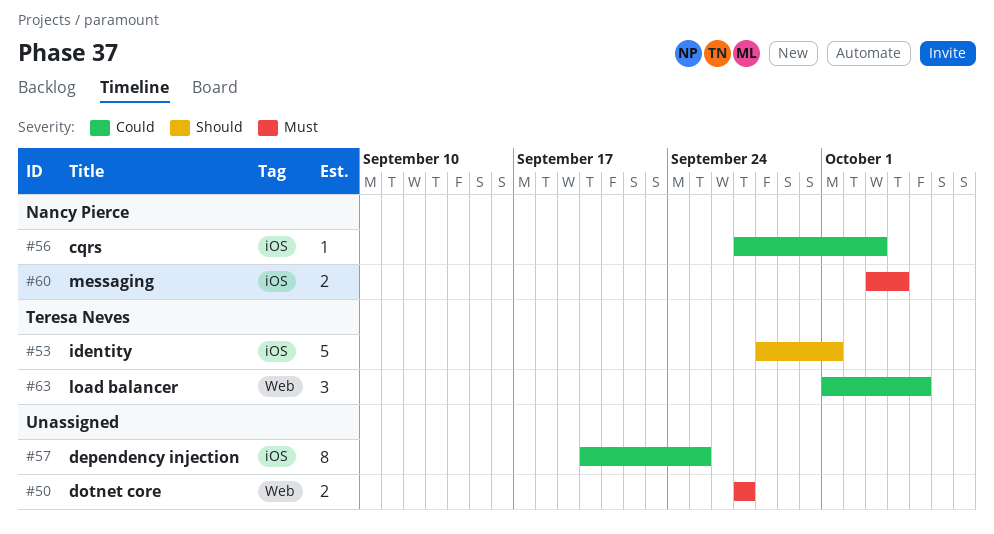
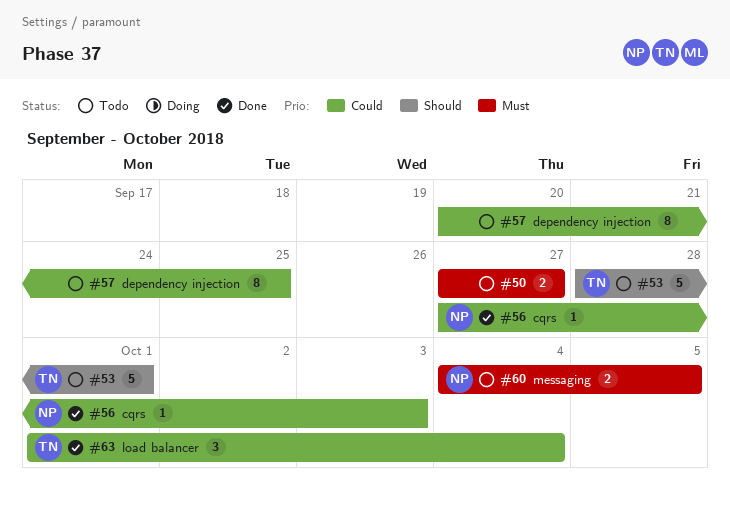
#60, start: Oct 3 -> Oct 4
#60, due: Oct 4 -> Oct 5
#63, due: Oct 5 -> Oct 4

